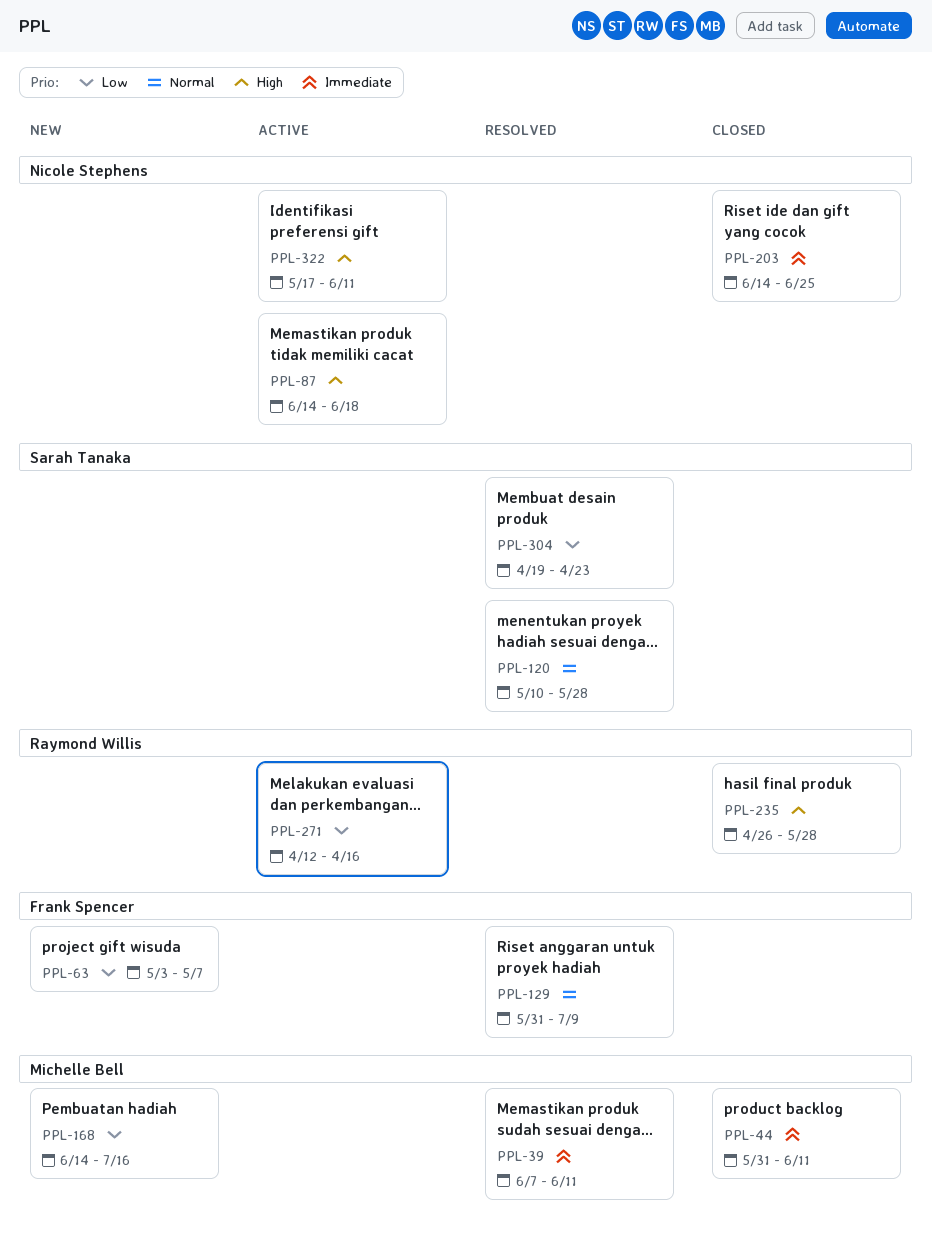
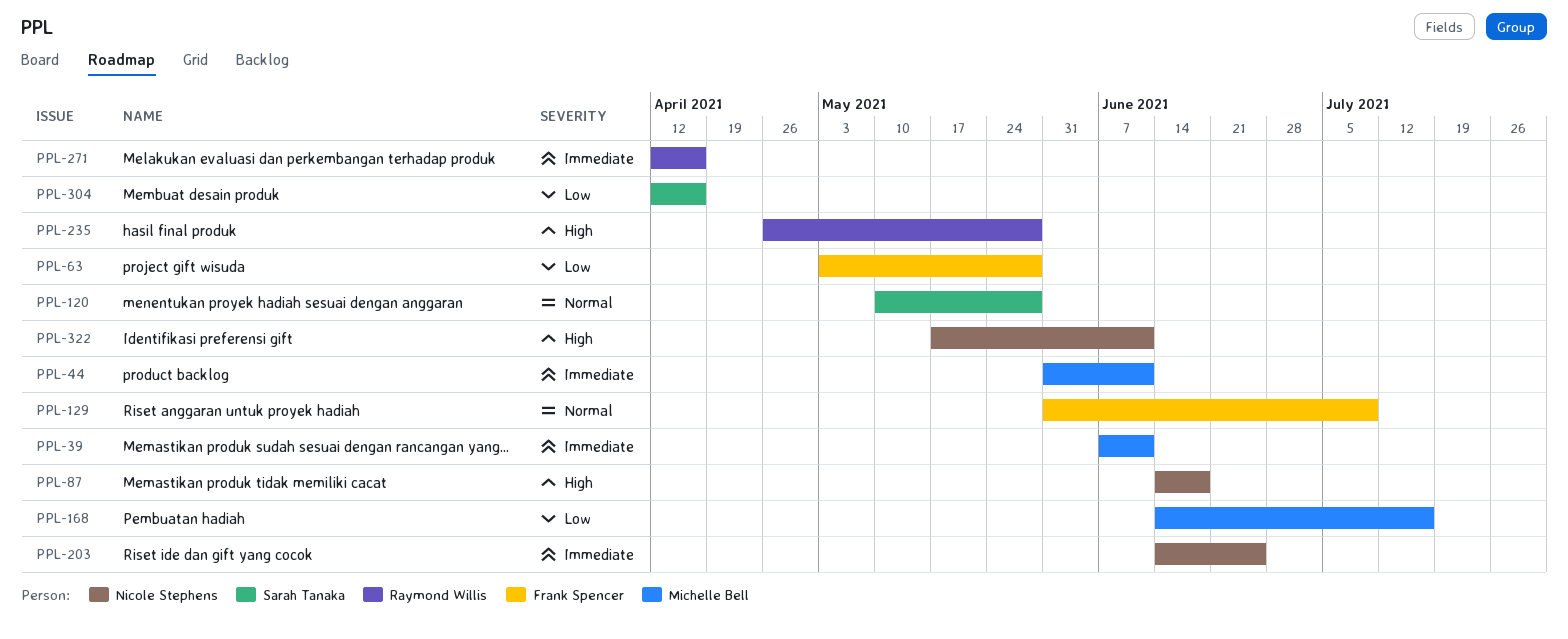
PPL-63, due: May 7 -> May 28
PPL-271, priority: Low -> Immediate
PPL-304, start: Apr 19 -> Apr 12
PPL-304, due: Apr 23 -> Apr 16

